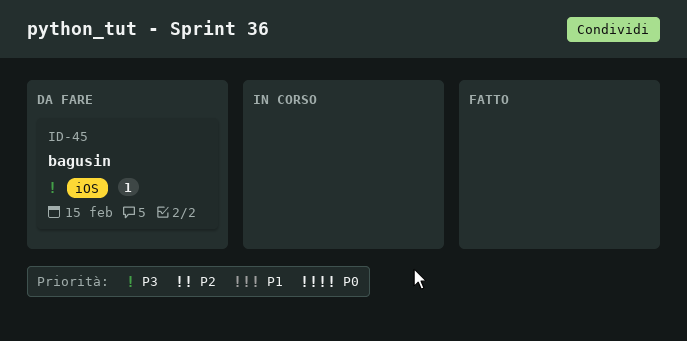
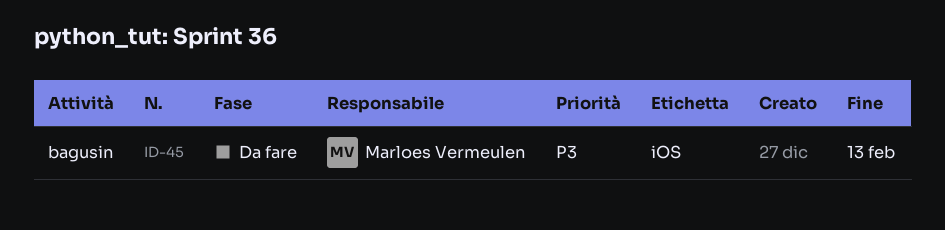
ID-45, due: Feb 15 -> Feb 13

